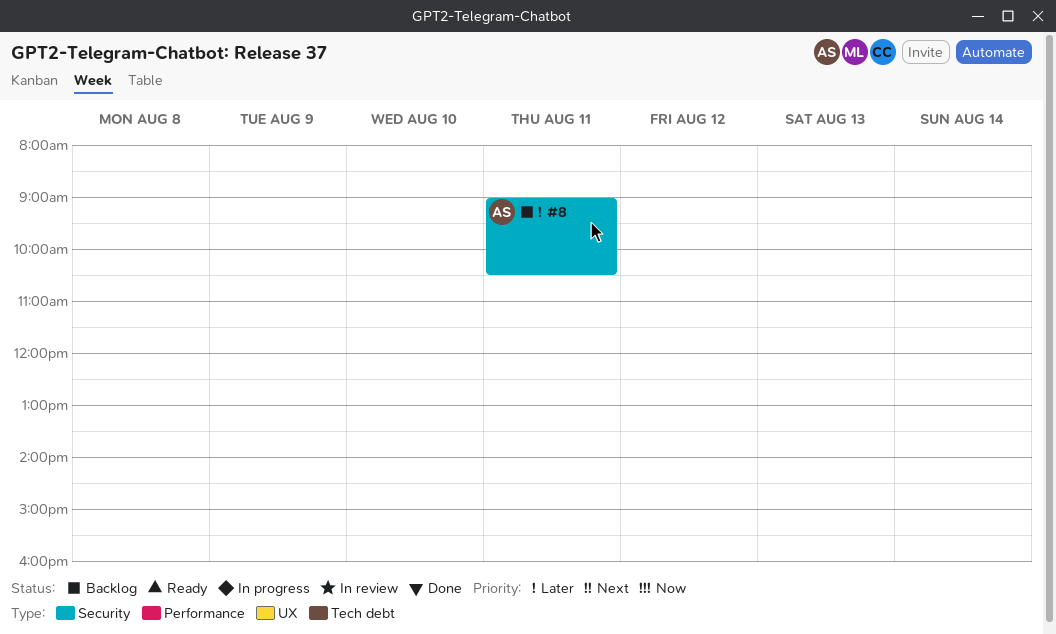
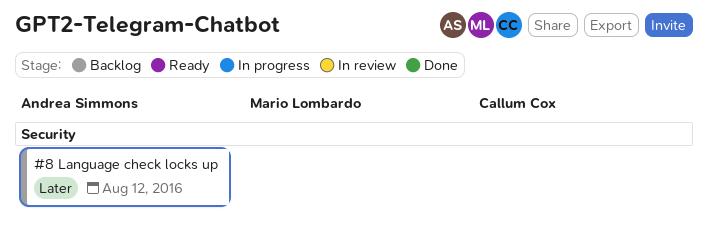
#8, day: Aug 11 -> Aug 12

